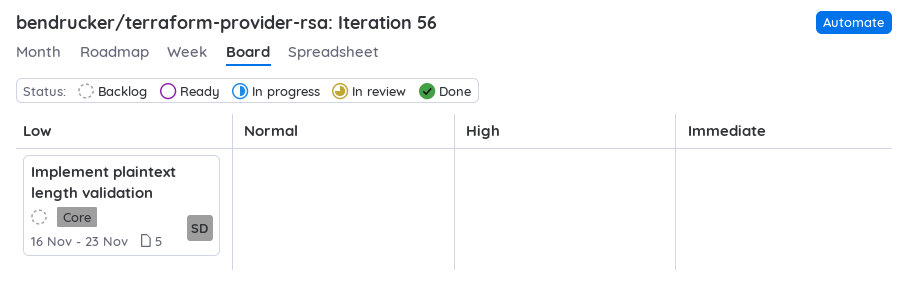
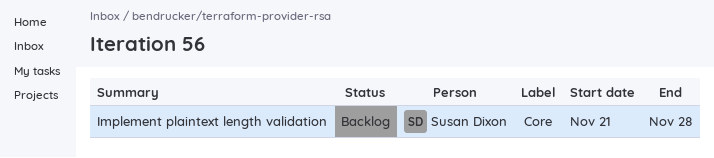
Implement plaintext length validation, start: Nov 16 -> Nov 21
Implement plaintext length validation, due: Nov 23 -> Nov 28

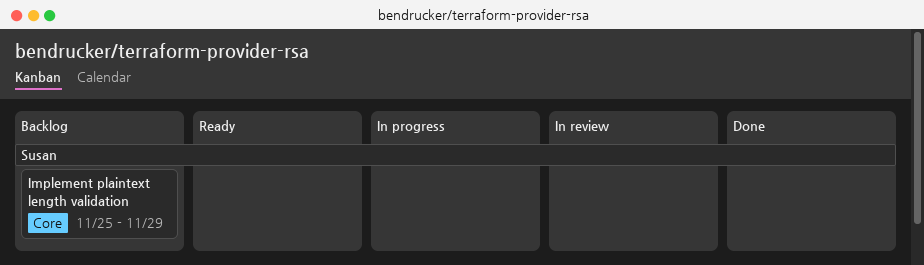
Implement plaintext length validation, start: Nov 21 -> Nov 25
Implement plaintext length validation, due: Nov 28 -> Nov 29

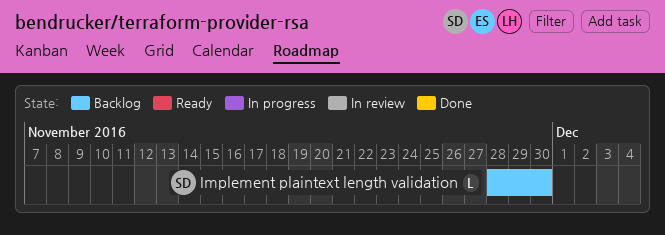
Implement plaintext length validation, start: Nov 25 -> Nov 28
Implement plaintext length validation, due: Nov 29 -> Nov 30

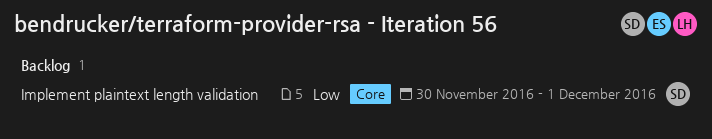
Implement plaintext length validation, start: Nov 28 -> Nov 30
Implement plaintext length validation, due: Nov 30 -> Dec 1

